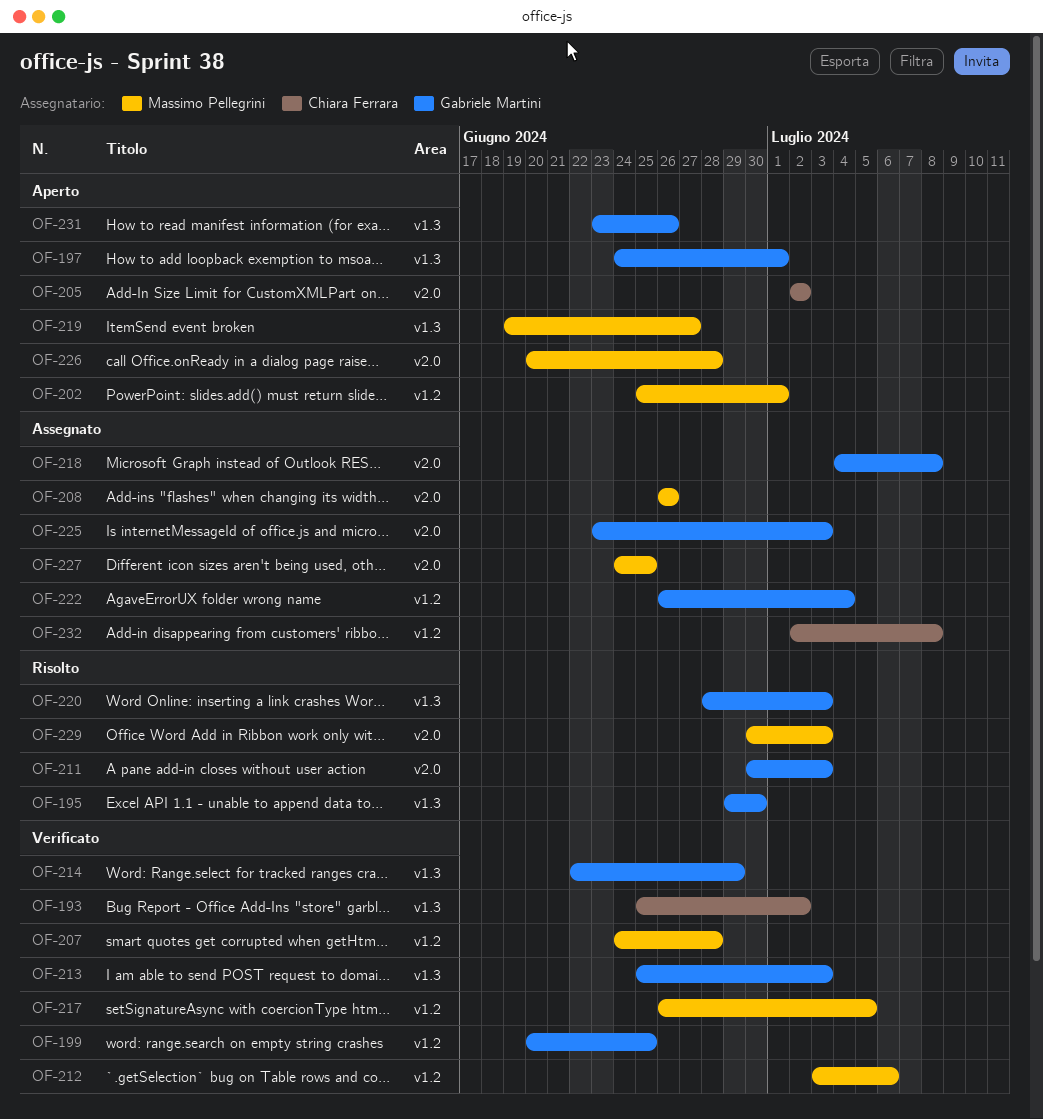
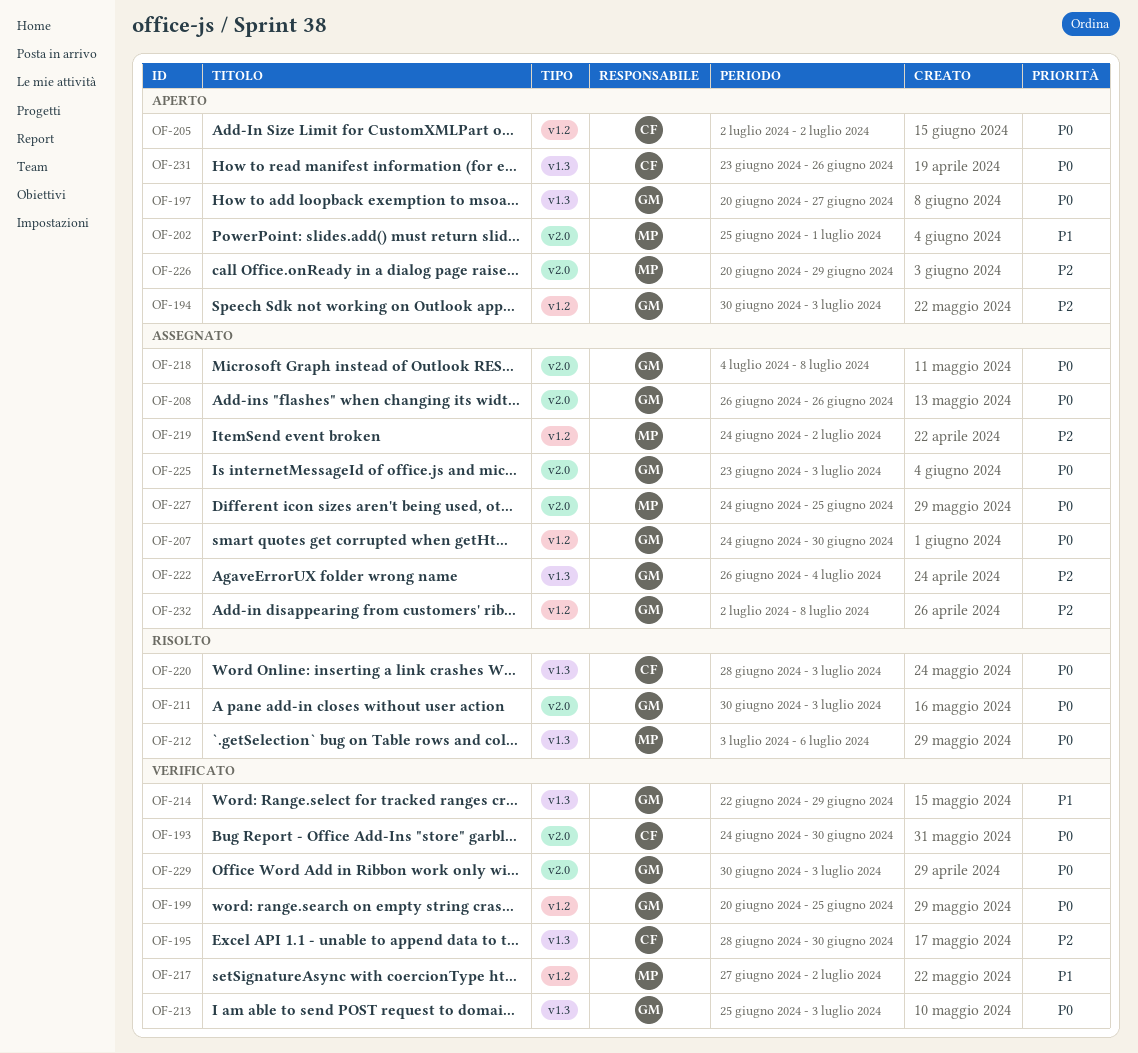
OF-193, label: v1.3 -> v2.0
OF-193, start: Jun 25 -> Jun 24
OF-193, due: Jul 2 -> Jun 30
OF-194: none -> present
OF-195, status: Risolto -> Verificato
OF-195, owner: Gabriele Martini -> Chiara Ferrara
OF-195, start: Jun 29 -> Jun 28
OF-197, start: Jun 24 -> Jun 20
OF-197, due: Jul 1 -> Jun 27
OF-202, label: v1.2 -> v2.0
OF-205, label: v2.0 -> v1.2
OF-207, status: Verificato -> Assegnato
OF-207, owner: Massimo Pellegrini -> Gabriele Martini
OF-207, due: Jun 28 -> Jun 30
OF-208, owner: Massimo Pellegrini -> Gabriele Martini
OF-212, status: Verificato -> Risolto
OF-212, label: v1.2 -> v1.3
OF-217, start: Jun 26 -> Jun 27
OF-217, due: Jul 5 -> Jul 2
OF-219, status: Aperto -> Assegnato
OF-219, label: v1.3 -> v1.2
OF-219, start: Jun 19 -> Jun 24
OF-219, due: Jun 27 -> Jul 2
OF-220, owner: Gabriele Martini -> Chiara Ferrara
OF-222, label: v1.2 -> v1.3
OF-226, due: Jun 28 -> Jun 29
OF-229, status: Risolto -> Verificato
OF-229, owner: Massimo Pellegrini -> Gabriele Martini
OF-231, owner: Gabriele Martini -> Chiara Ferrara
OF-232, owner: Chiara Ferrara -> Gabriele Martini

